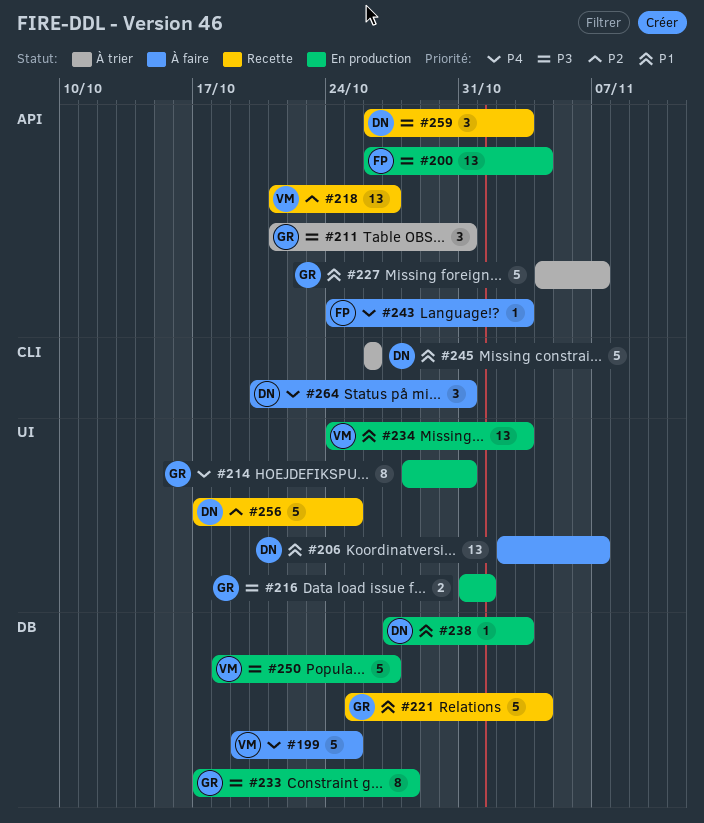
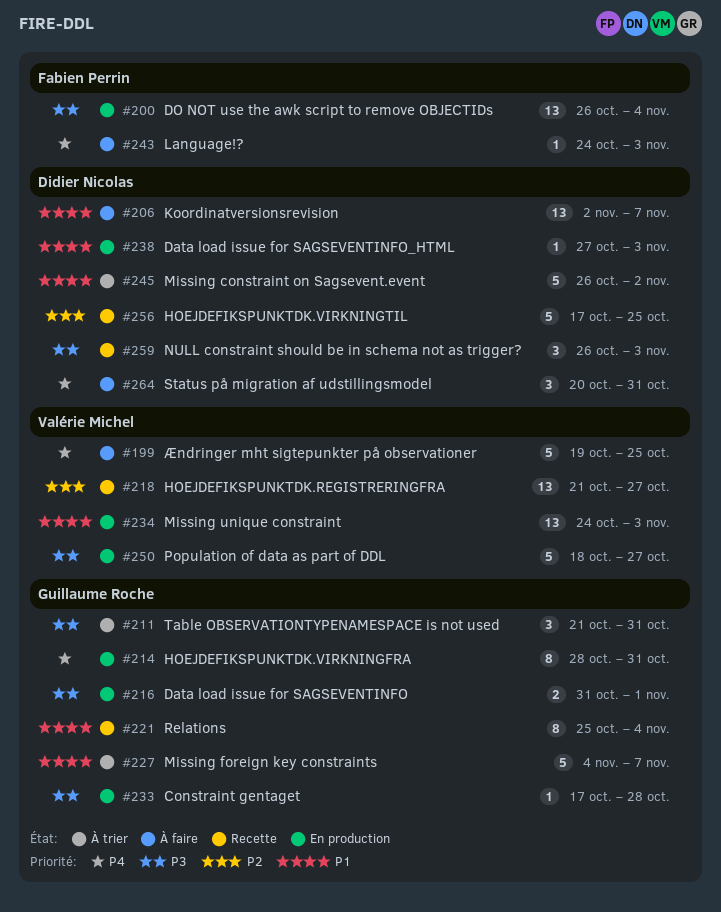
#221, estimate: 5 -> 8
#233, estimate: 8 -> 1
#245, due: Oct 26 -> Nov 2

